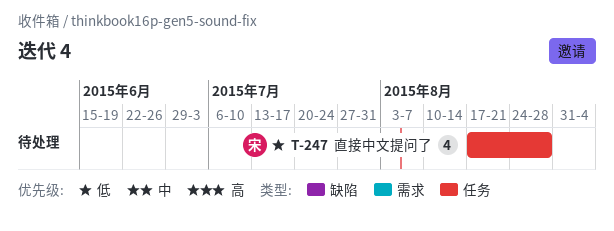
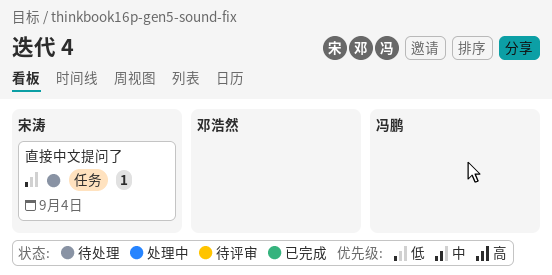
直接中文提问了, estimate: 4 -> 1
直接中文提问了, due: Aug 28 -> Sep 4

